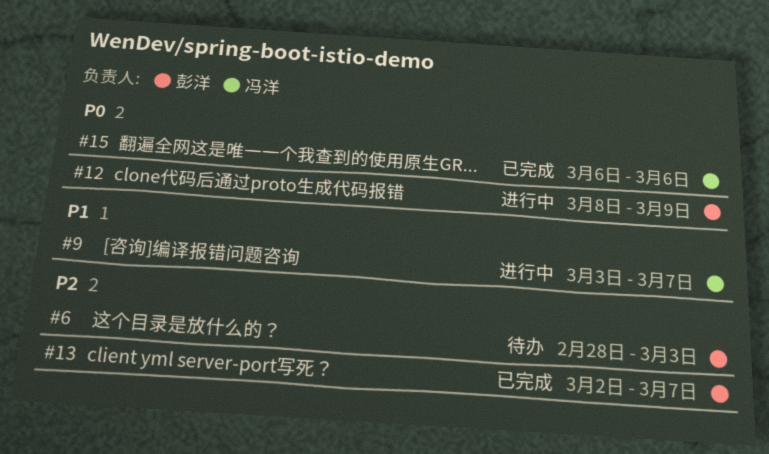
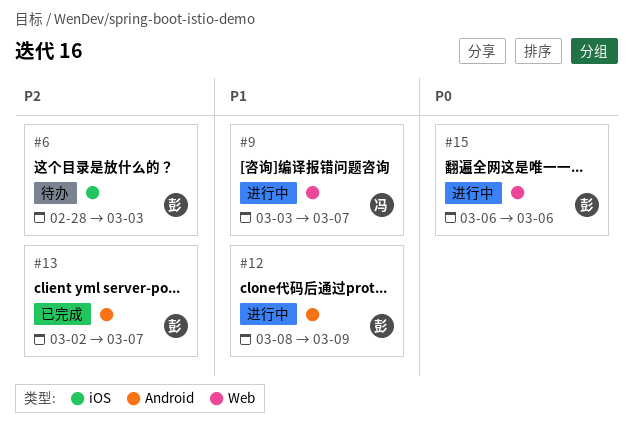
#12, priority: P0 -> P1
#15, status: 已完成 -> 进行中
#15, owner: 冯洋 -> 彭洋

